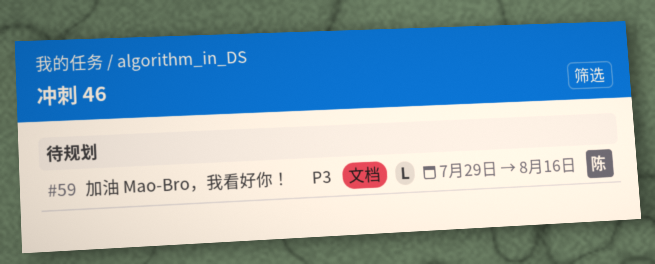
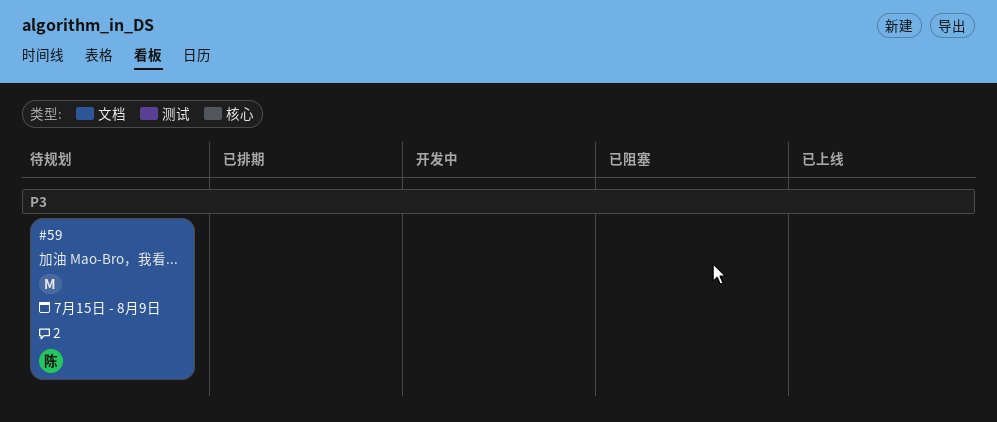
#59, estimate: L -> M
#59, start: Jul 29 -> Jul 15
#59, due: Aug 16 -> Aug 9

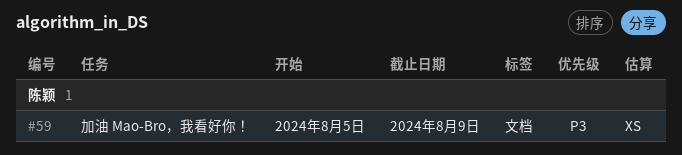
#59, estimate: M -> XS
#59, start: Jul 15 -> Aug 5

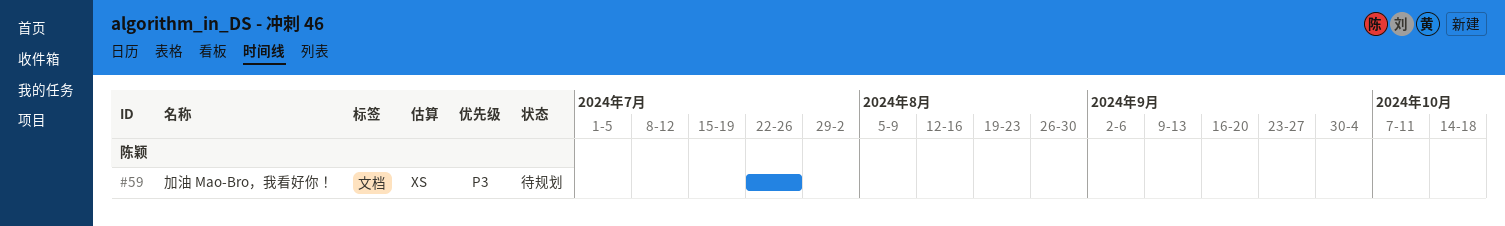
#59, start: Aug 5 -> Jul 22
#59, due: Aug 9 -> Jul 26

